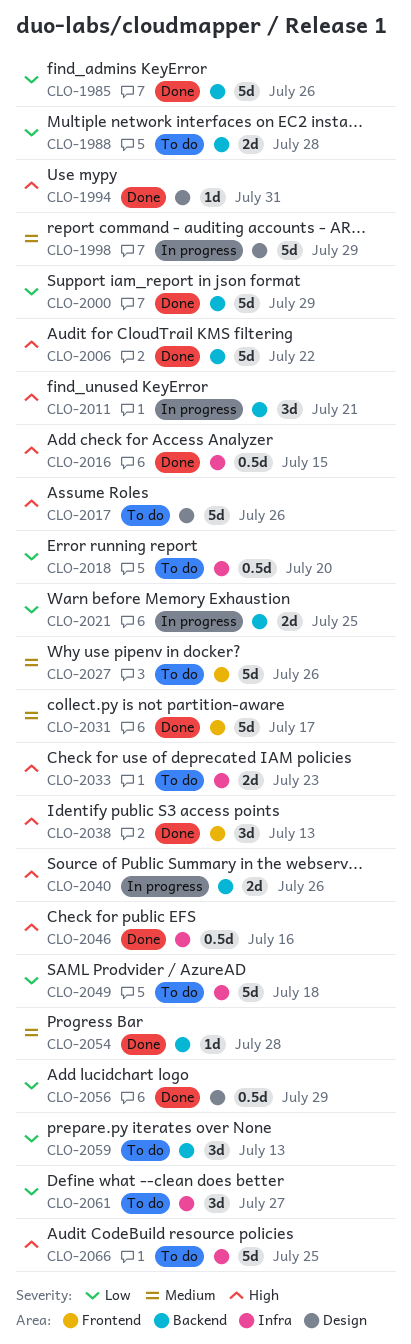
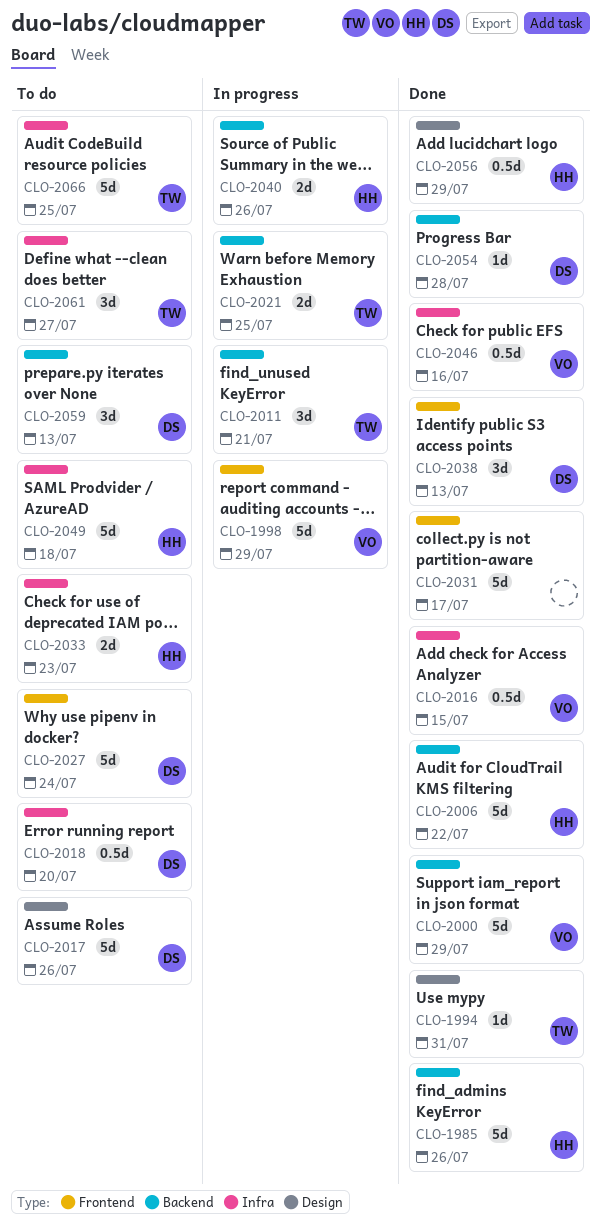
CLO-1988: present -> none
CLO-1998, label: Design -> Frontend
CLO-2027, due: Jul 26 -> Jul 24

